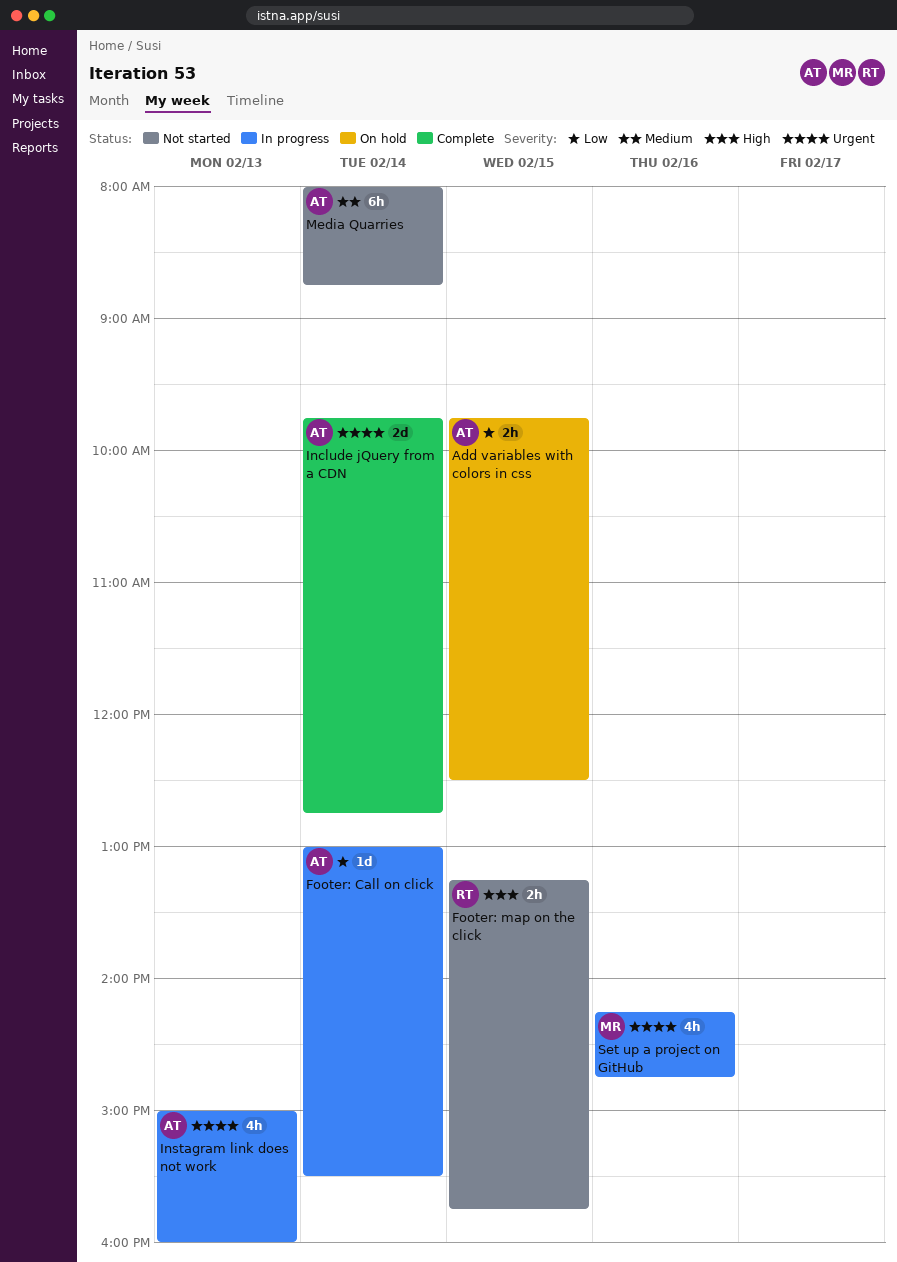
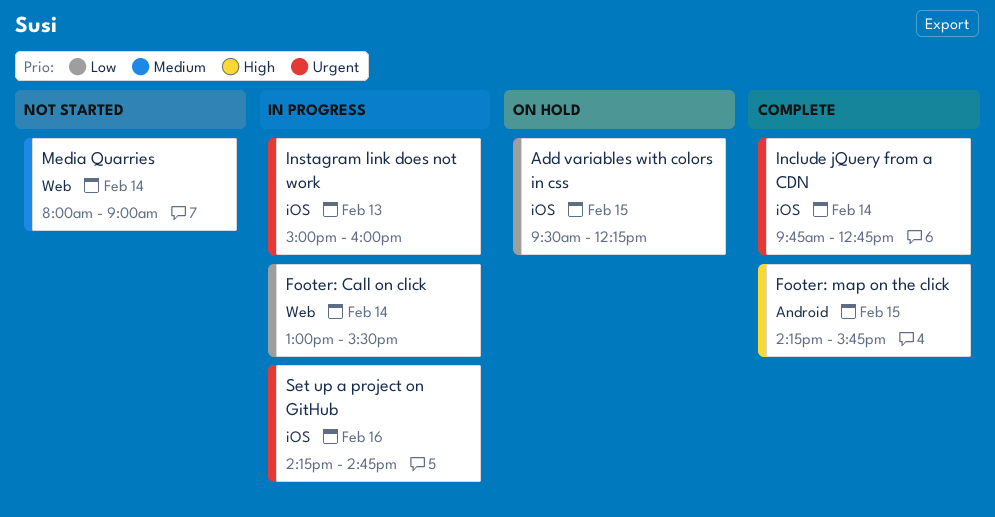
Add variables with colors in css, begins: 09:45 -> 09:30
Add variables with colors in css, ends: 12:30 -> 12:15
Footer: map on the click, status: Not started -> Complete
Footer: map on the click, begins: 13:15 -> 14:15
Media Quarries, ends: 08:45 -> 09:00

